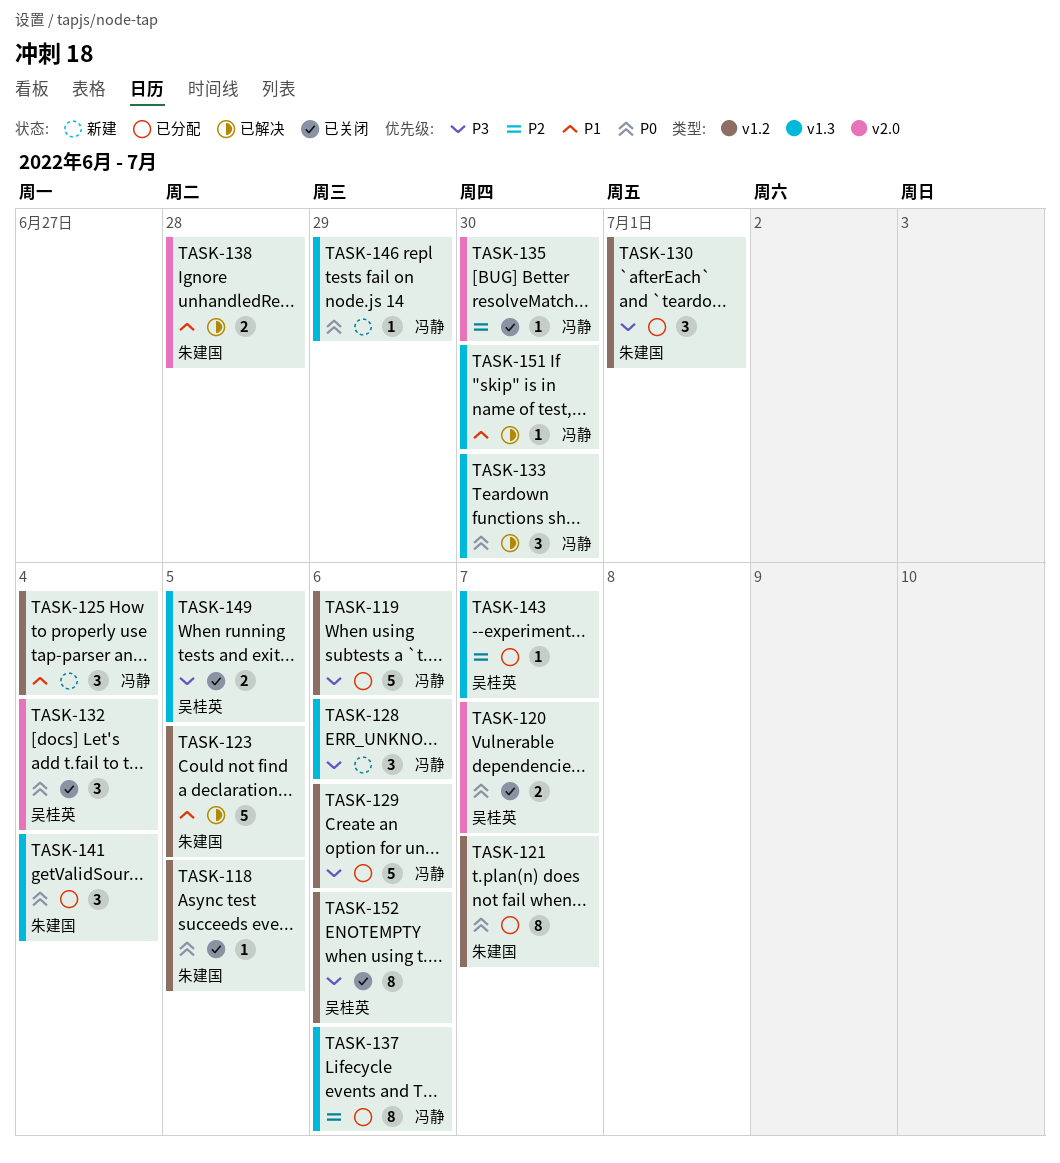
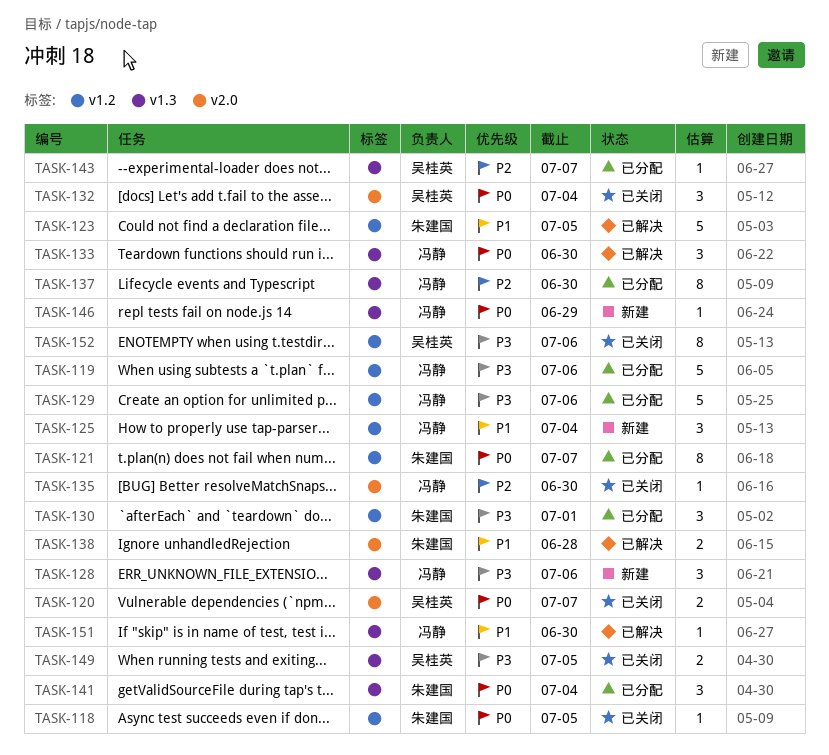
TASK-137, due: Jul 6 -> Jun 30

